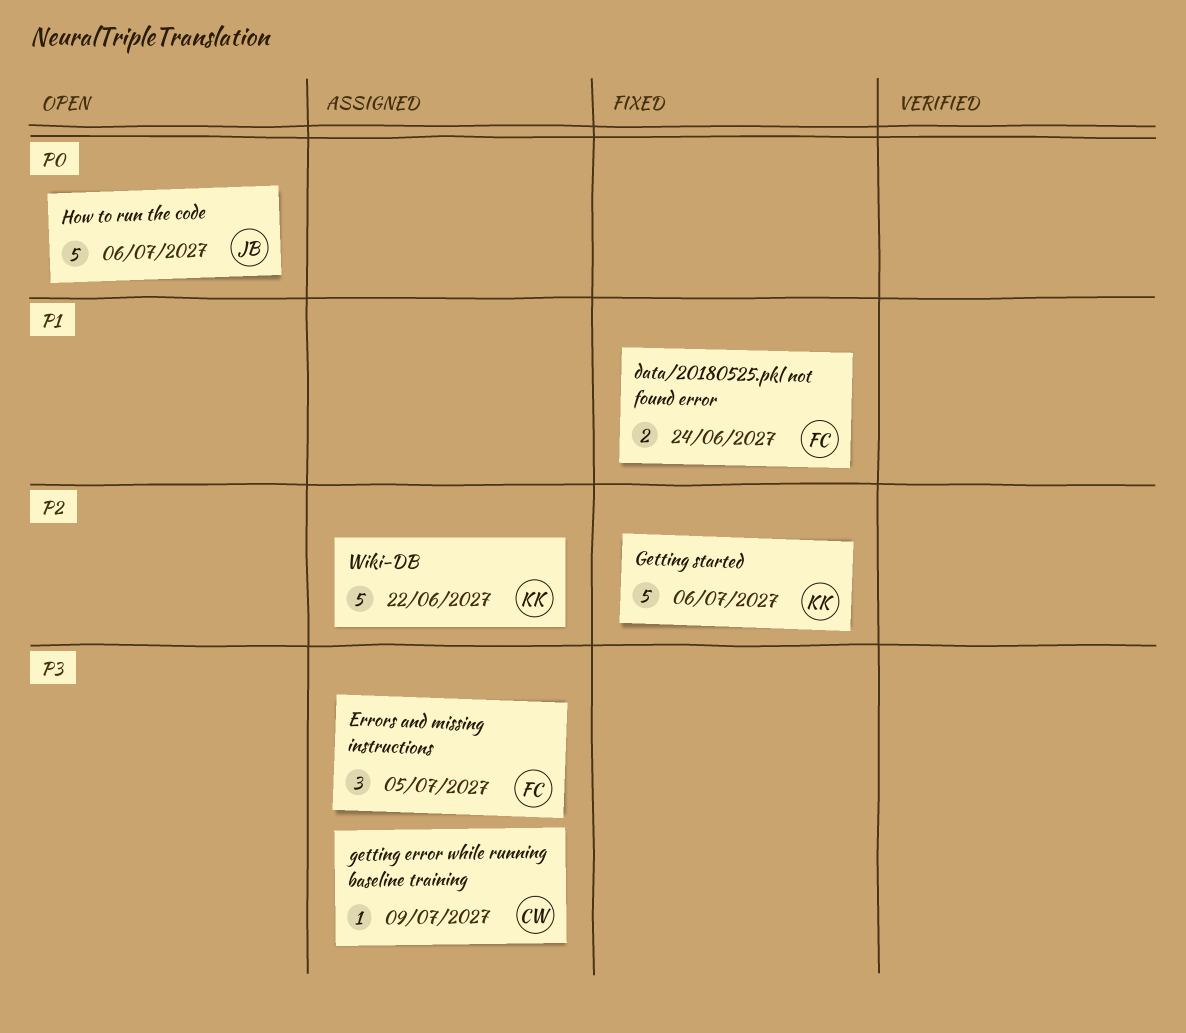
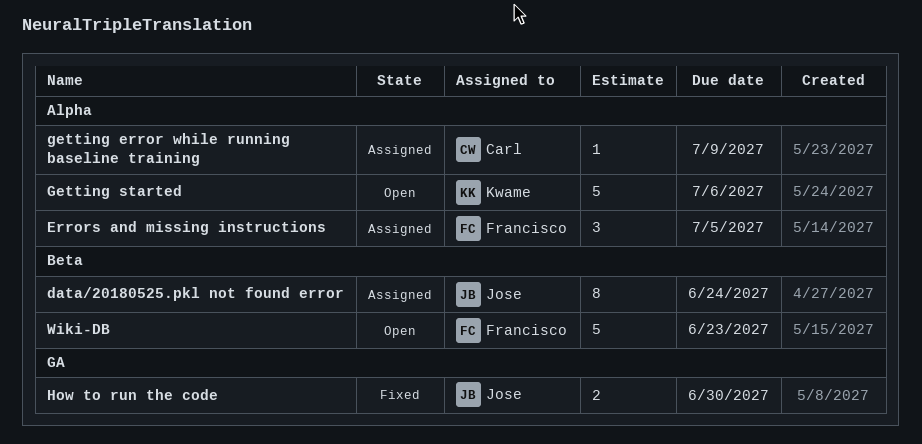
data/20180525.pkl not found error, status: Fixed -> Assigned
data/20180525.pkl not found error, owner: Francisco -> Jose
data/20180525.pkl not found error, estimate: 2 -> 8
Getting started, status: Fixed -> Open
How to run the code, status: Open -> Fixed
How to run the code, estimate: 5 -> 2
How to run the code, due: Jul 6 -> Jun 30
Wiki-DB, status: Assigned -> Open
Wiki-DB, owner: Kwame -> Francisco
Wiki-DB, due: Jun 22 -> Jun 23

